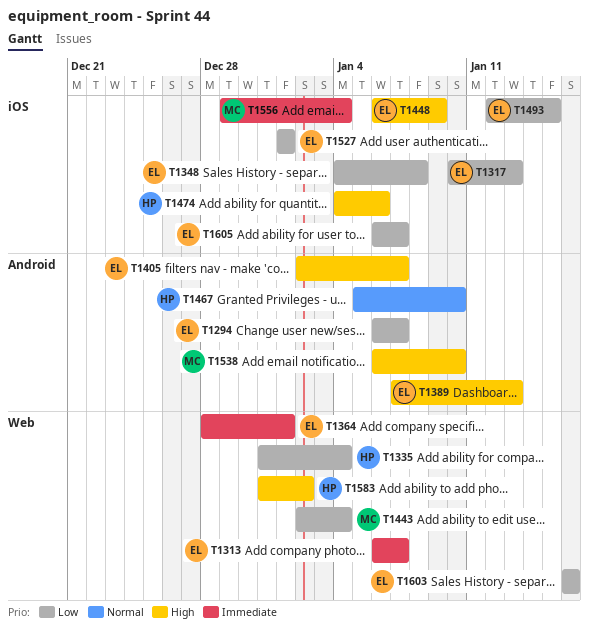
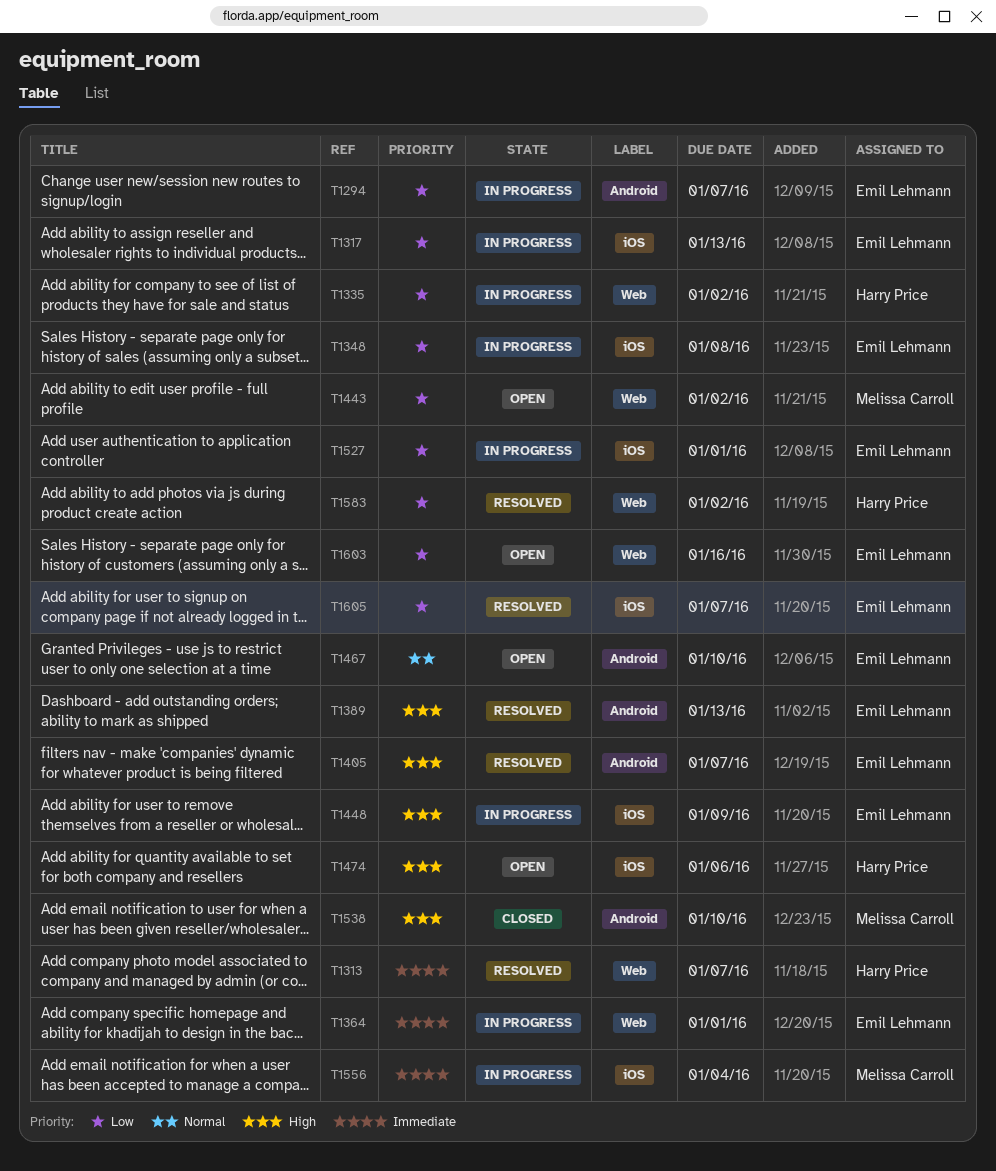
T1313, owner: Emil Lehmann -> Harry Price
T1335, due: Jan 4 -> Jan 2
T1443, due: Jan 4 -> Jan 2
T1467, owner: Harry Price -> Emil Lehmann
T1493: present -> none
T1583, priority: High -> Low

